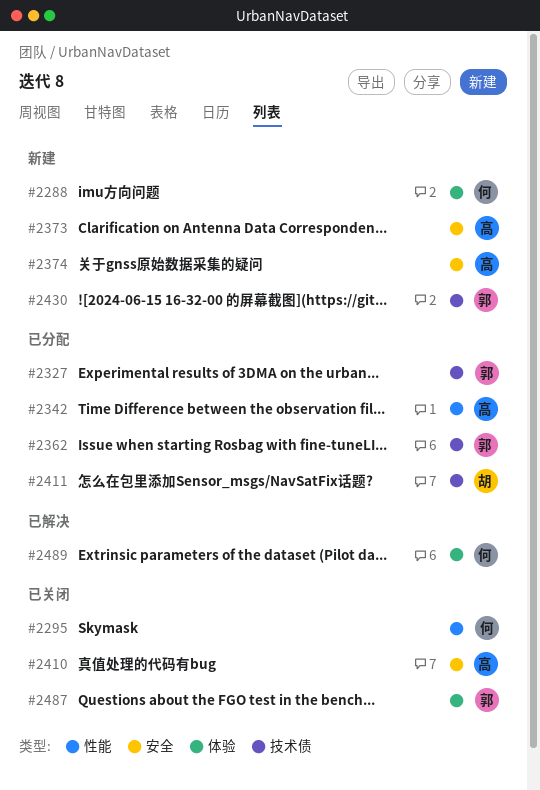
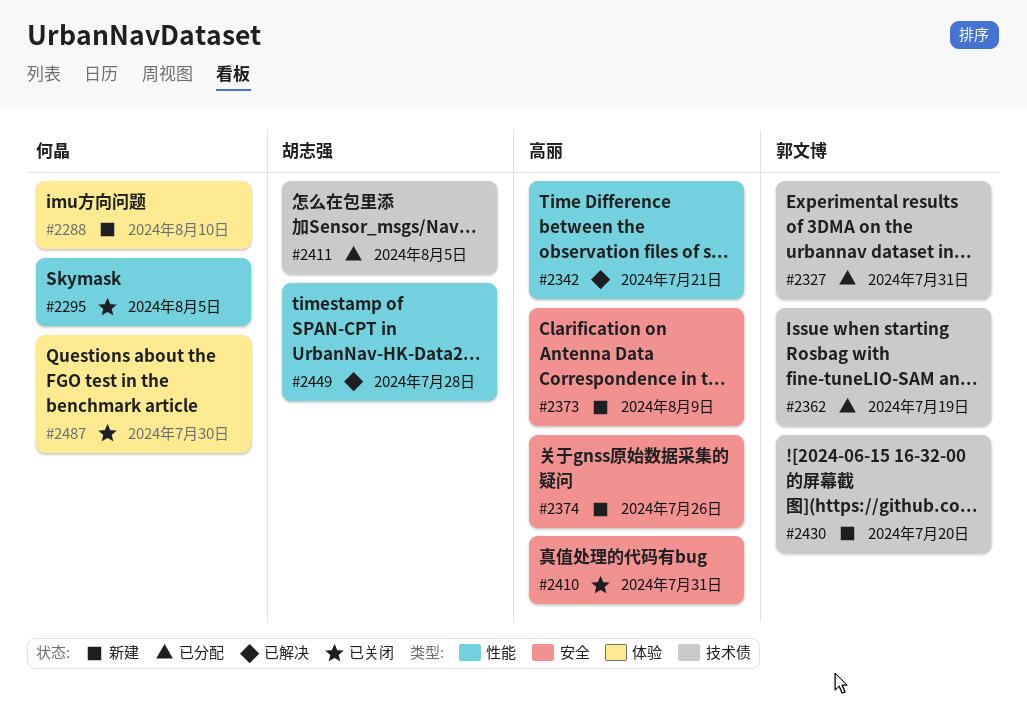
#2342, status: 已分配 -> 已解决
#2449: none -> present
#2487, owner: 郭文博 -> 何晶
#2489: present -> none

